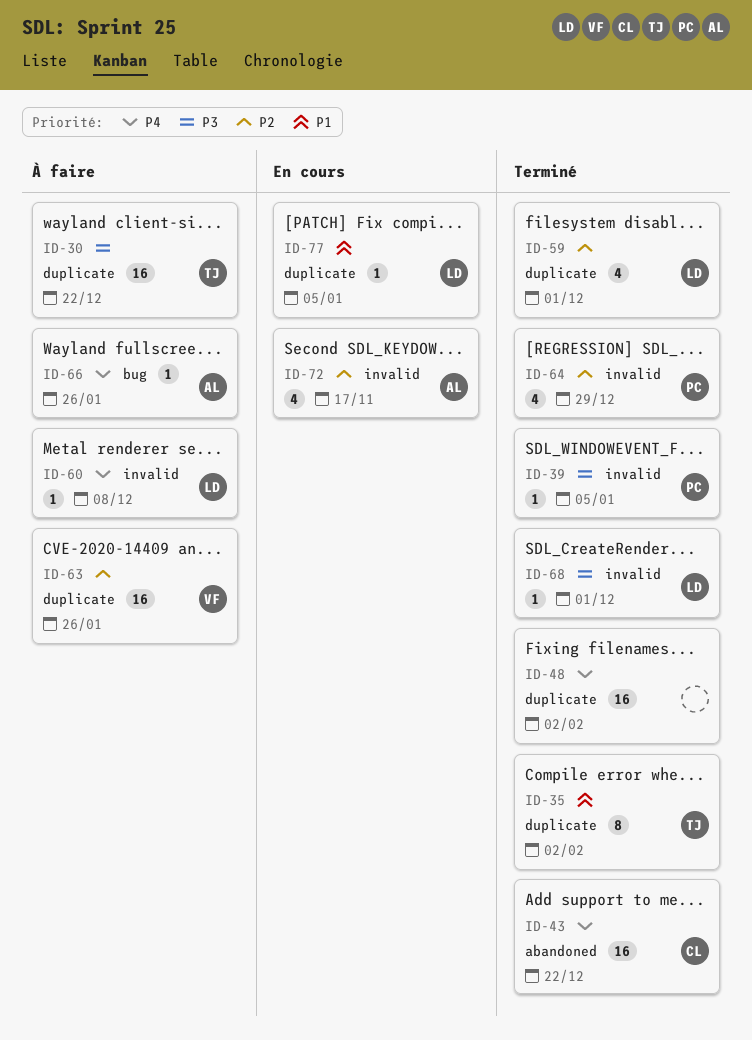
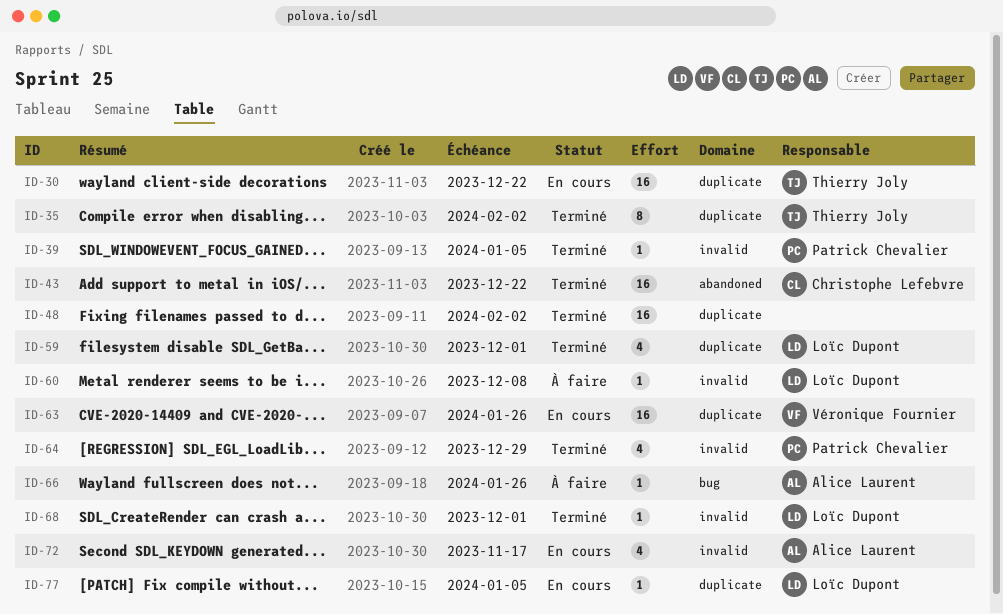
ID-30, status: À faire -> En cours
ID-63, status: À faire -> En cours

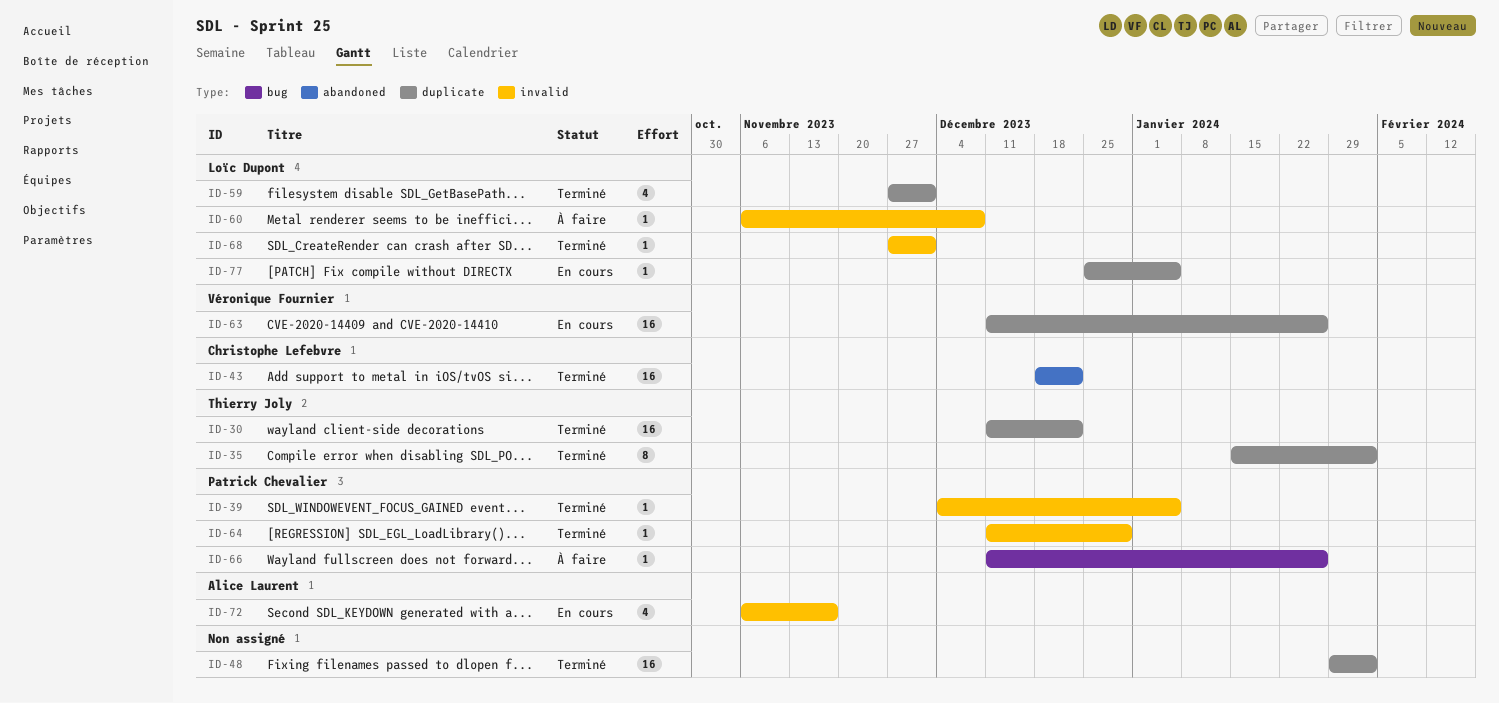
ID-30, status: En cours -> Terminé
ID-64, estimate: 4 -> 1
ID-66, owner: Alice Laurent -> Patrick Chevalier

